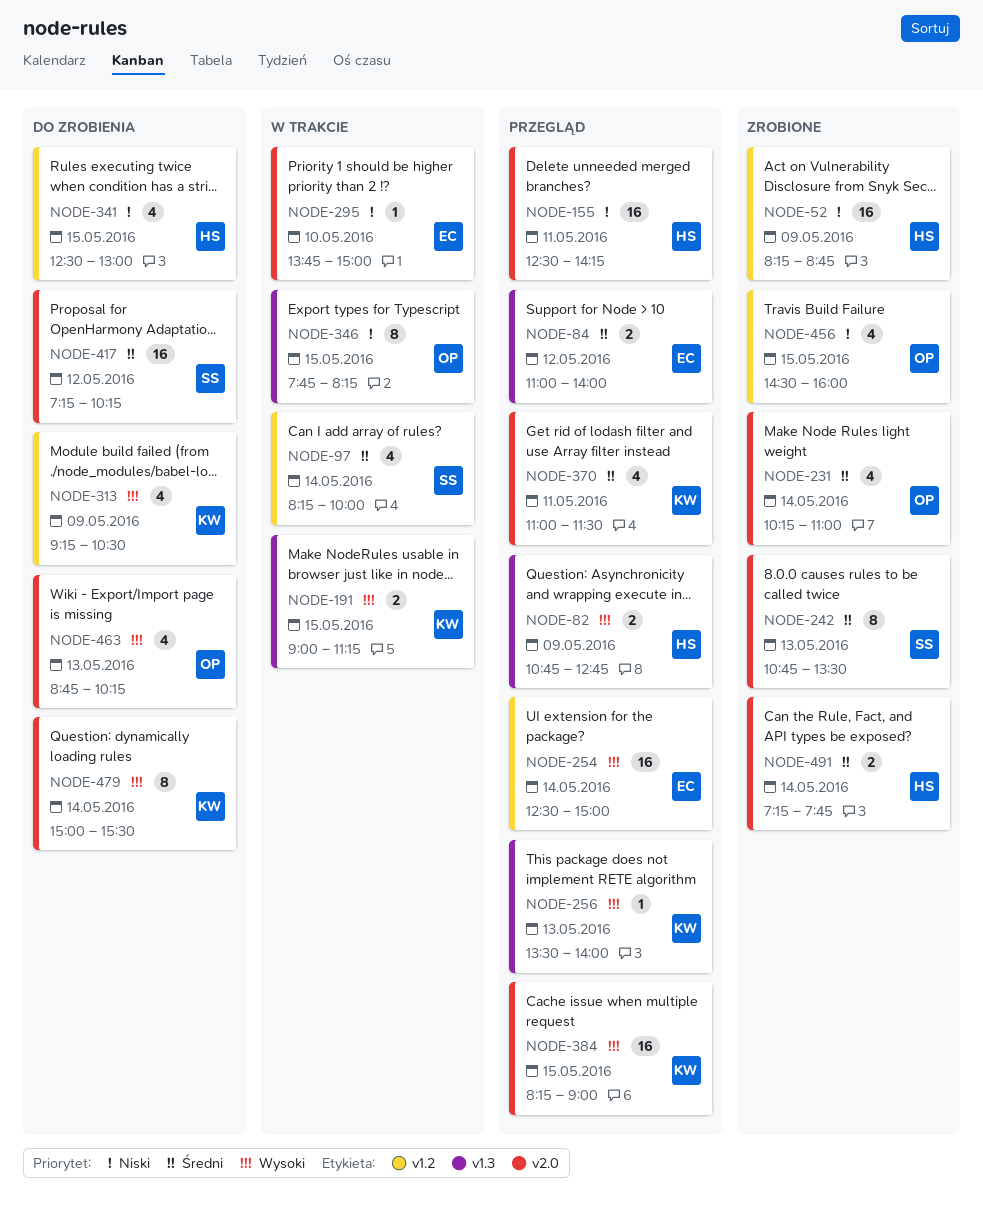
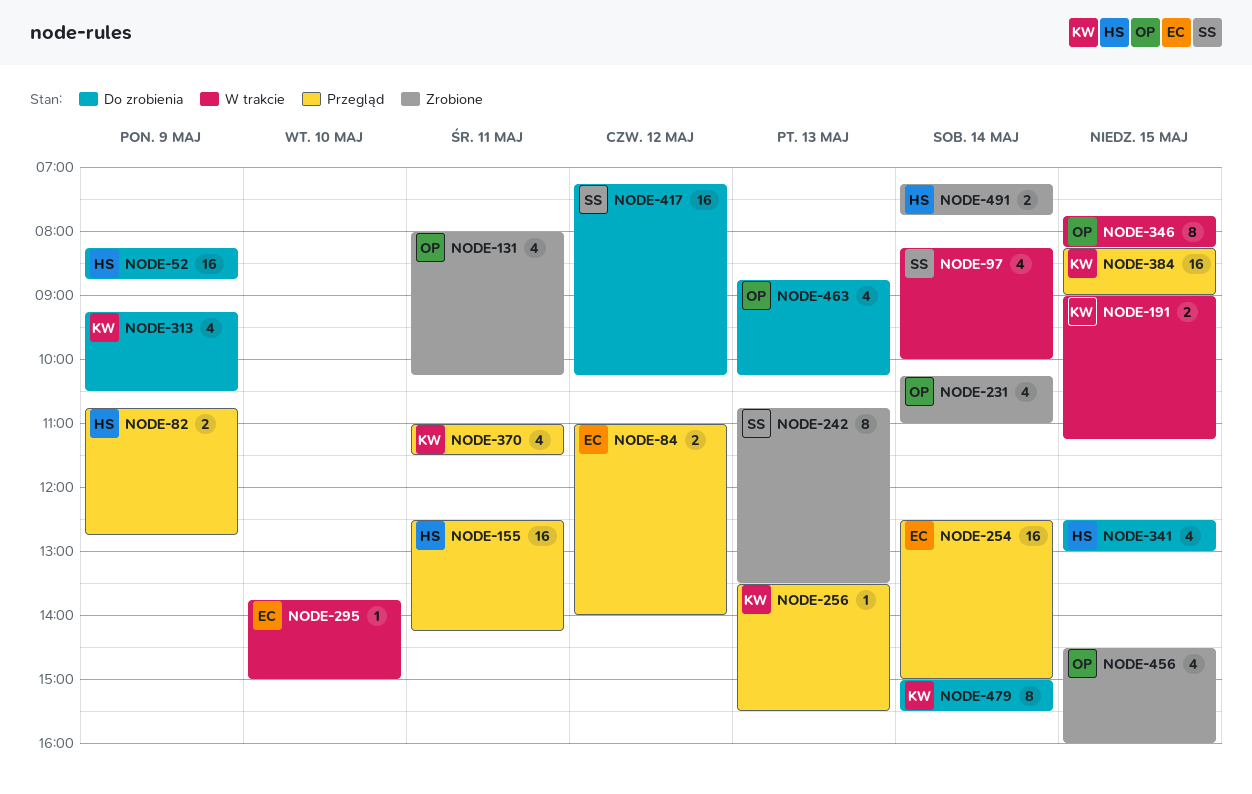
NODE-52, status: Zrobione -> Do zrobienia
NODE-131: none -> present
NODE-256, ends: 14:00 -> 15:30

